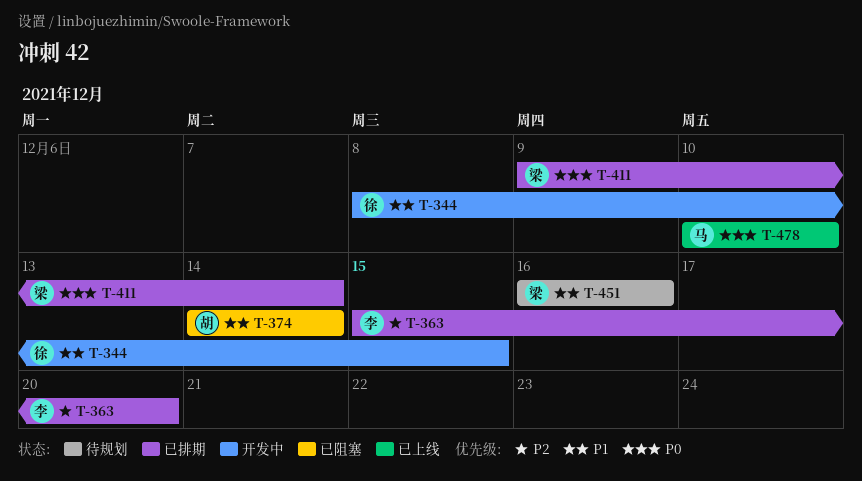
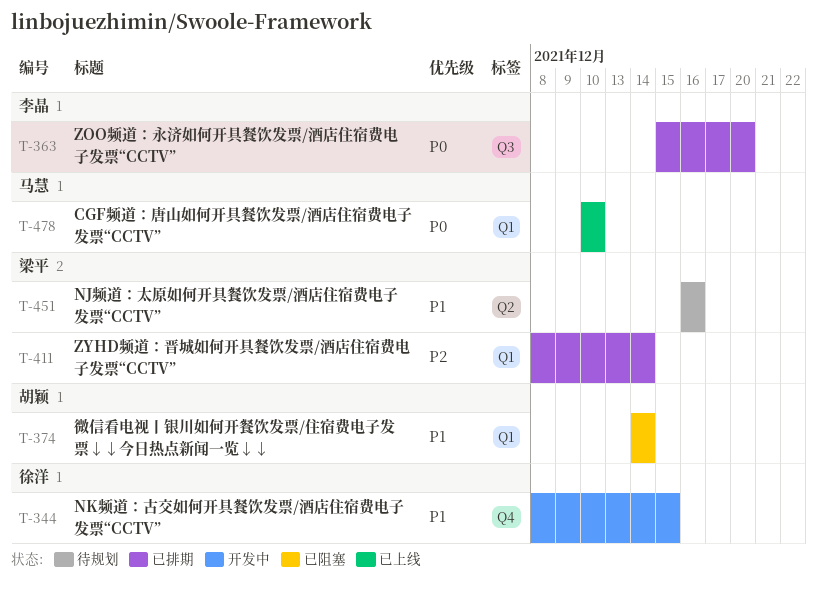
T-363, priority: P2 -> P0
T-411, priority: P0 -> P2
T-411, start: Dec 9 -> Dec 8

